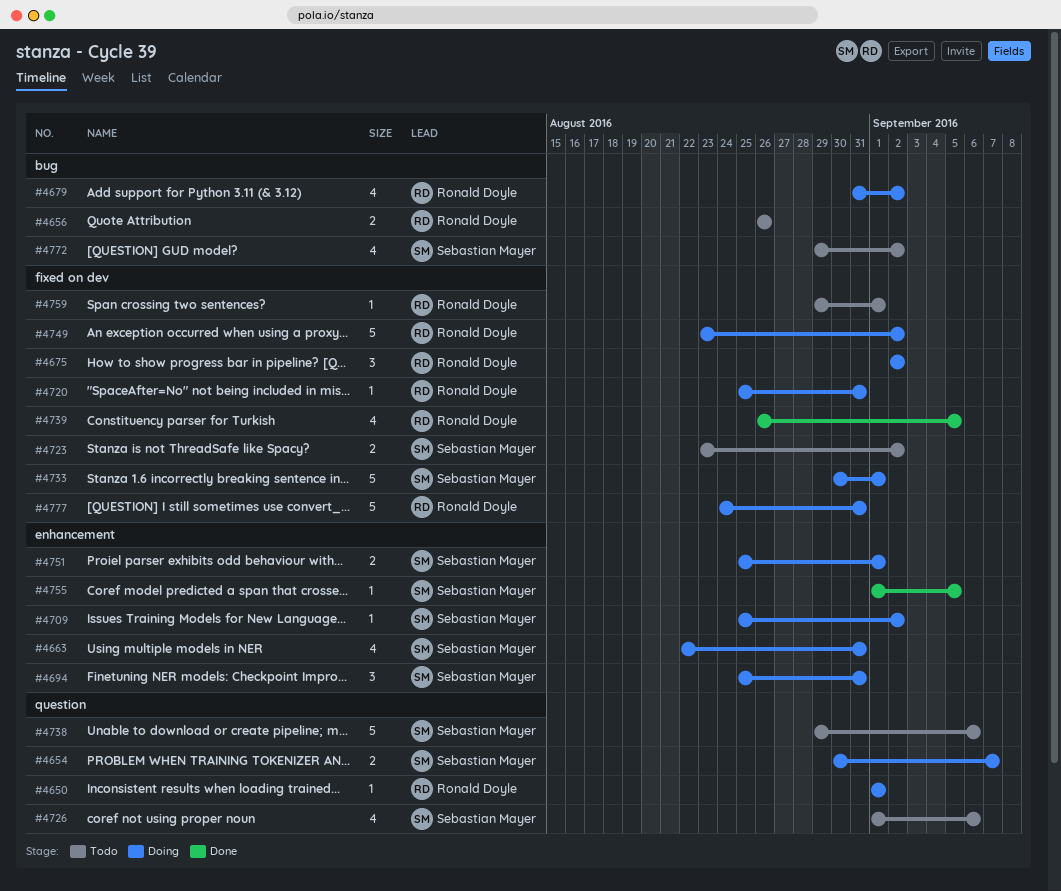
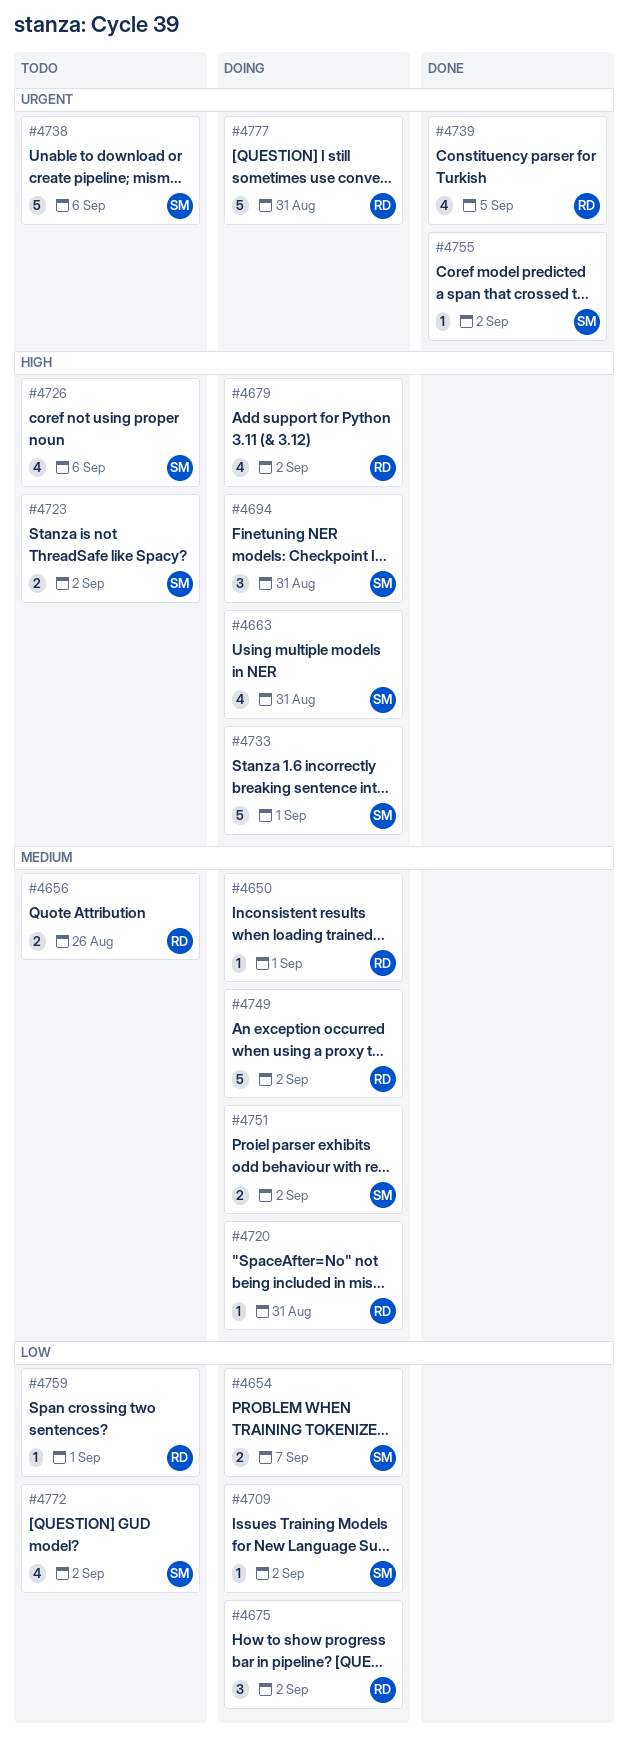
#4751, due: Sep 1 -> Sep 2
#4755, due: Sep 5 -> Sep 2

